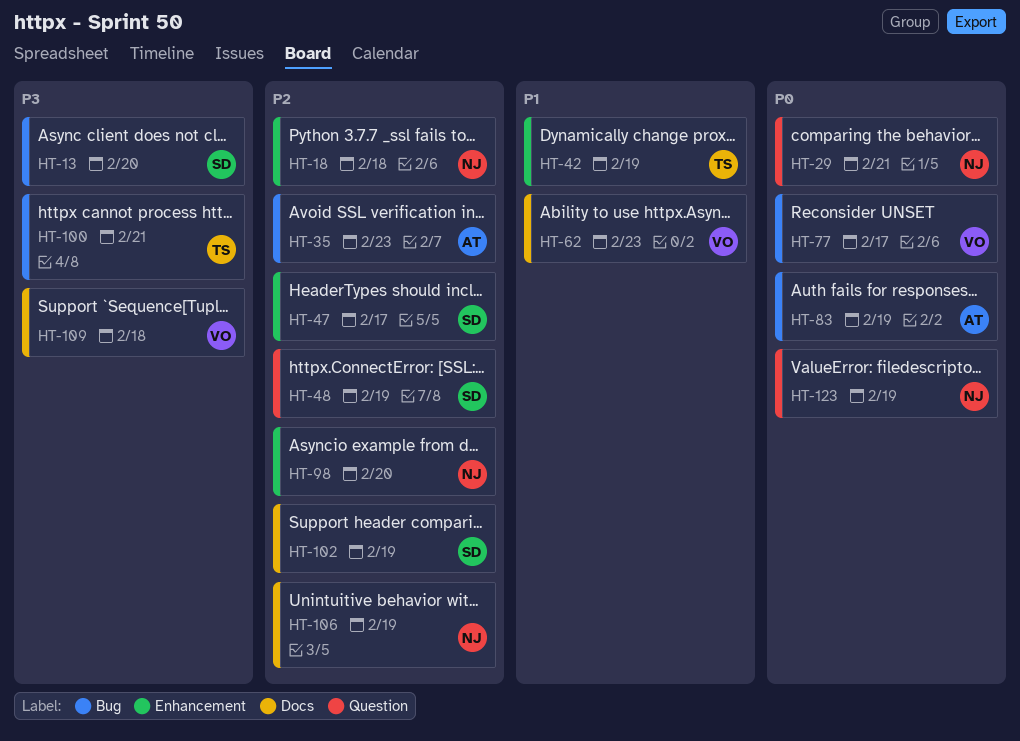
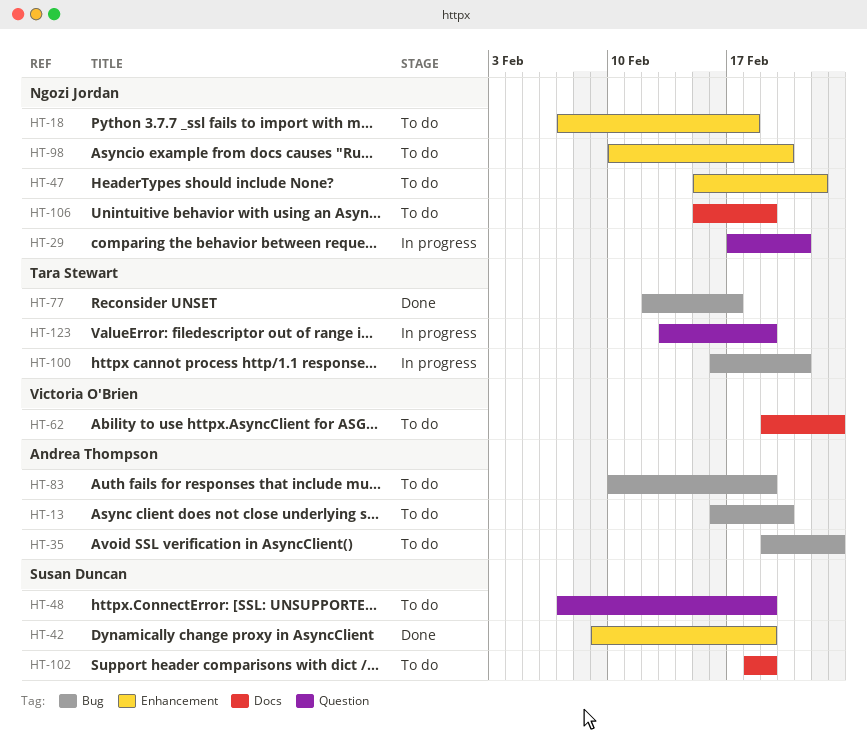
HT-13, owner: Susan Duncan -> Andrea Thompson
HT-42, owner: Tara Stewart -> Susan Duncan
HT-47, owner: Susan Duncan -> Ngozi Jordan
HT-47, due: Feb 17 -> Feb 22
HT-77, owner: Victoria O'Brien -> Tara Stewart
HT-109: present -> none
HT-123, owner: Ngozi Jordan -> Tara Stewart

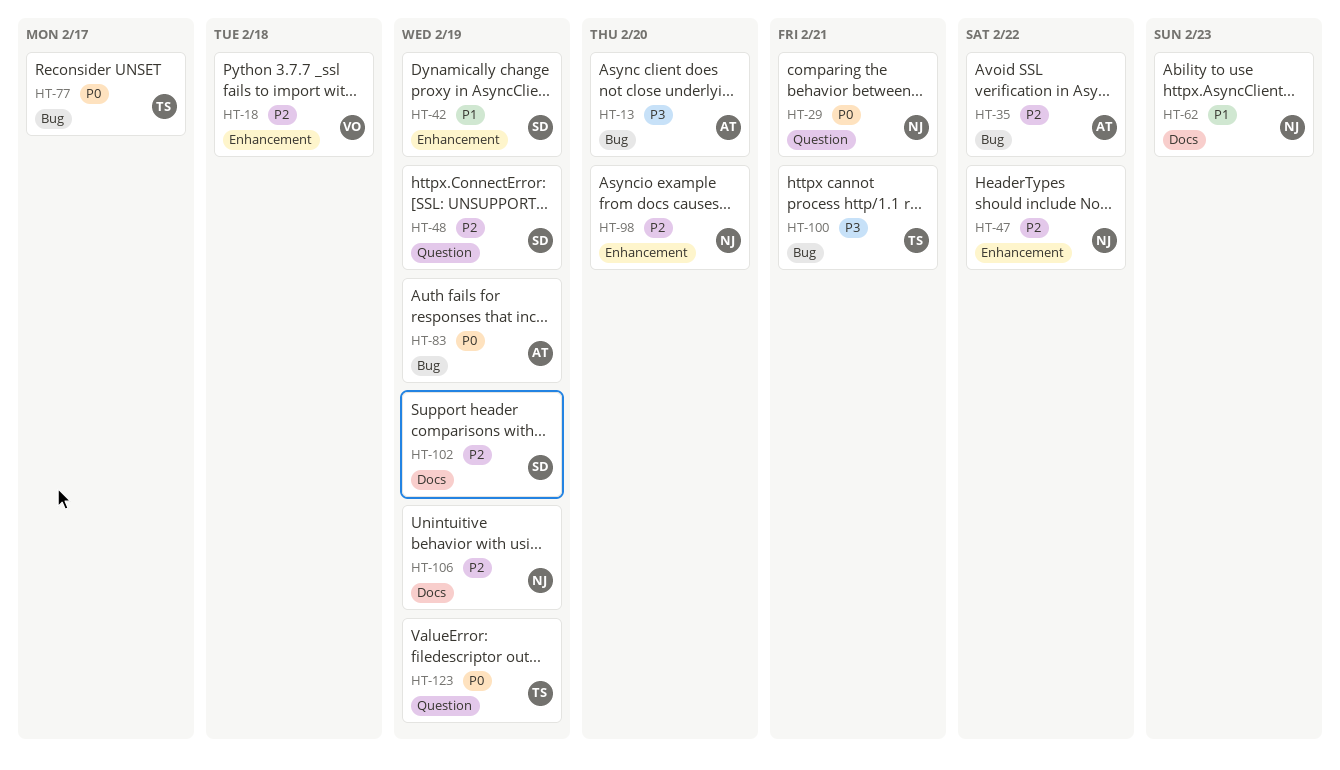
HT-18, owner: Ngozi Jordan -> Victoria O'Brien
HT-35, due: Feb 23 -> Feb 22
HT-62, owner: Victoria O'Brien -> Ngozi Jordan

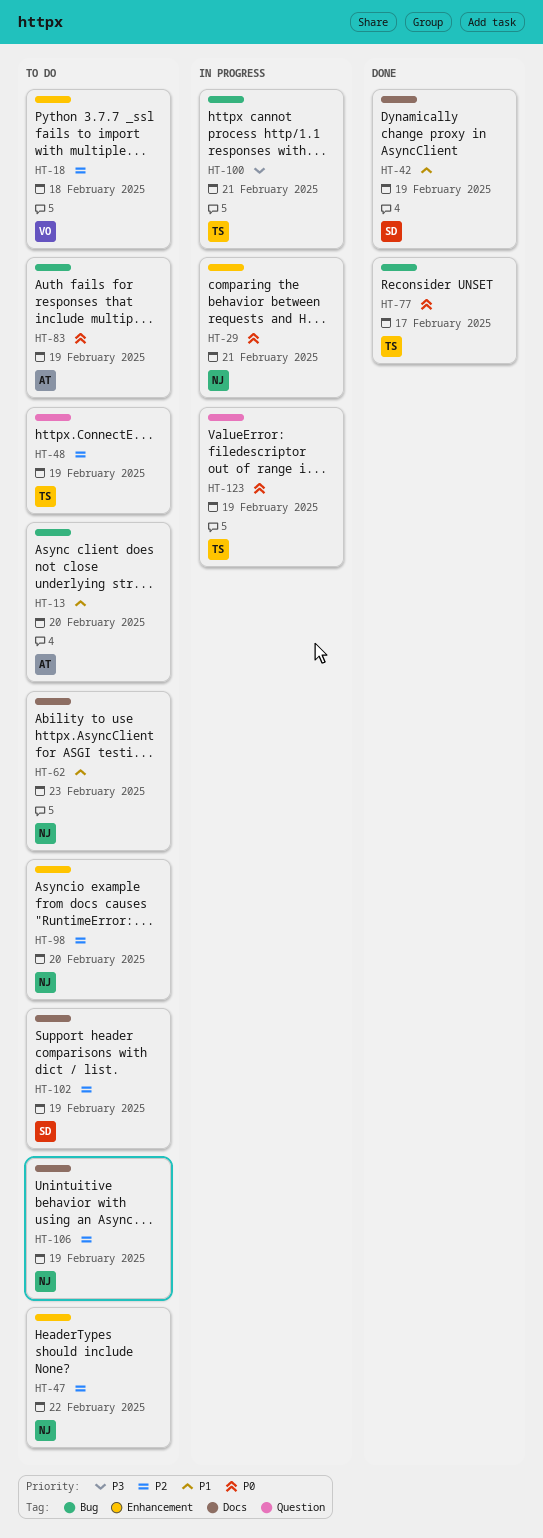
HT-13, priority: P3 -> P1
HT-29, label: Question -> Enhancement
HT-35: present -> none
HT-42, label: Enhancement -> Docs
HT-48, owner: SD -> TS

